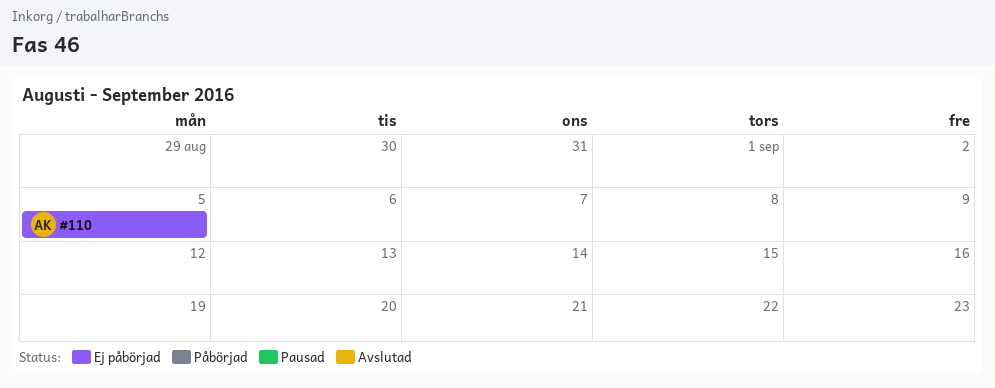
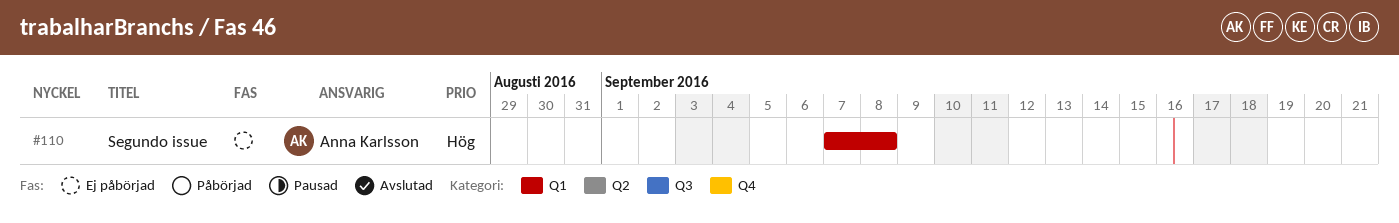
#110, start: Sep 5 -> Sep 7
#110, due: Sep 5 -> Sep 8

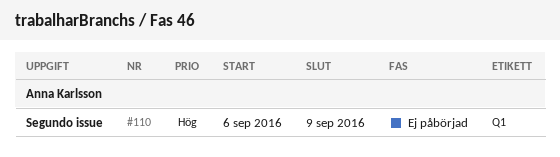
#110, start: Sep 7 -> Sep 6
#110, due: Sep 8 -> Sep 9

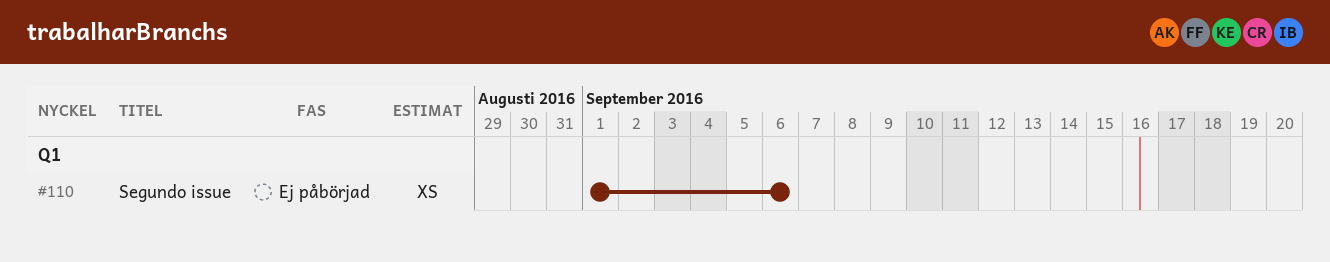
#110, start: Sep 6 -> Sep 1
#110, due: Sep 9 -> Sep 6

